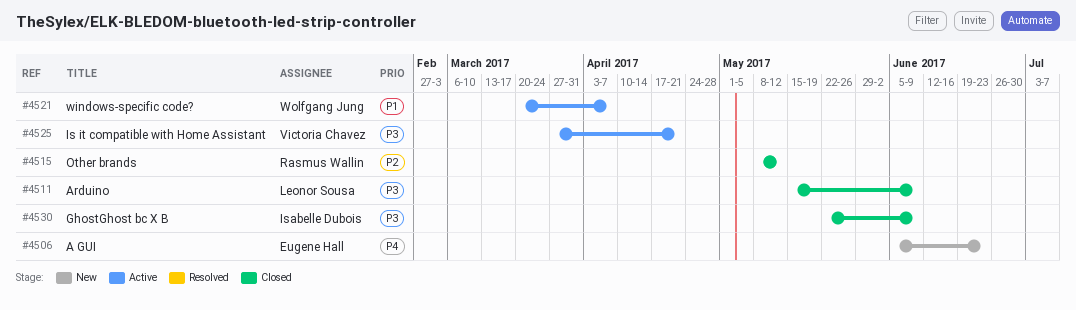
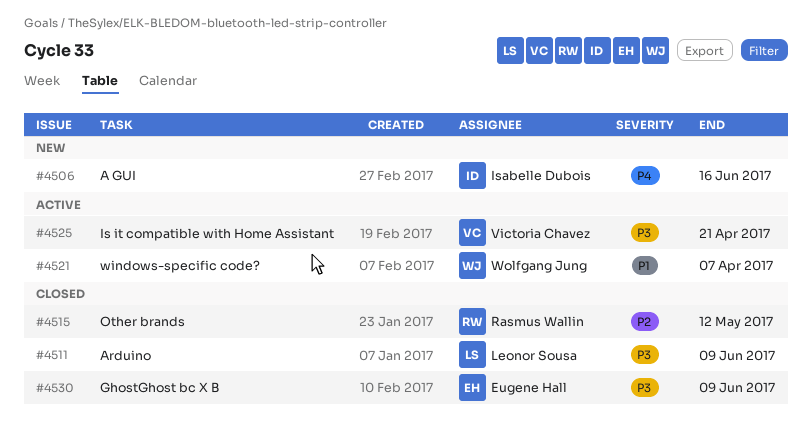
#4506, owner: Eugene Hall -> Isabelle Dubois
#4506, due: Jun 23 -> Jun 16
#4530, owner: Isabelle Dubois -> Eugene Hall

